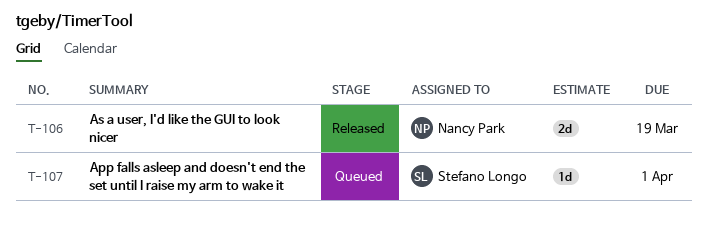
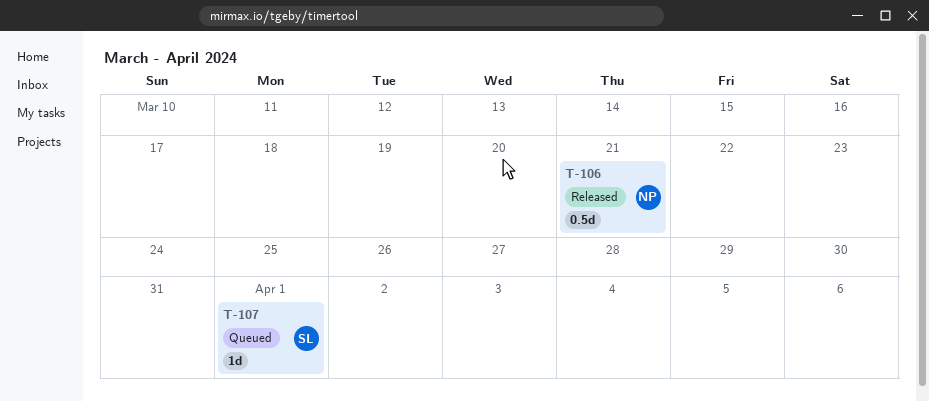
T-106, estimate: 2d -> 0.5d
T-106, due: Mar 19 -> Mar 21

